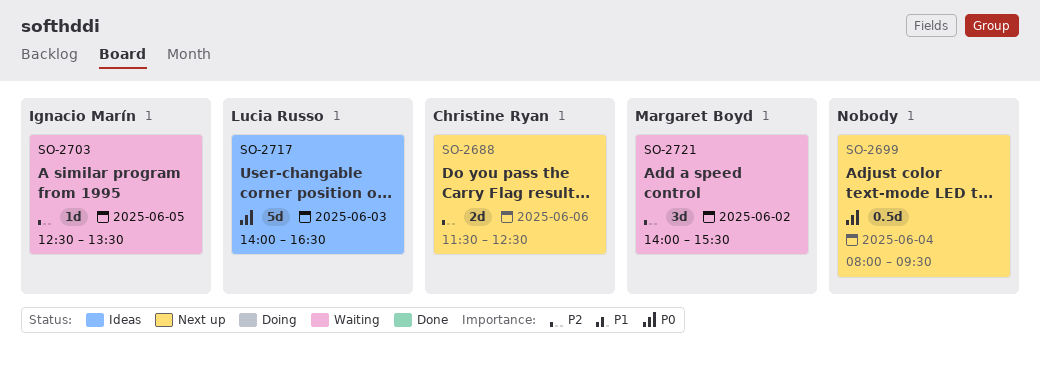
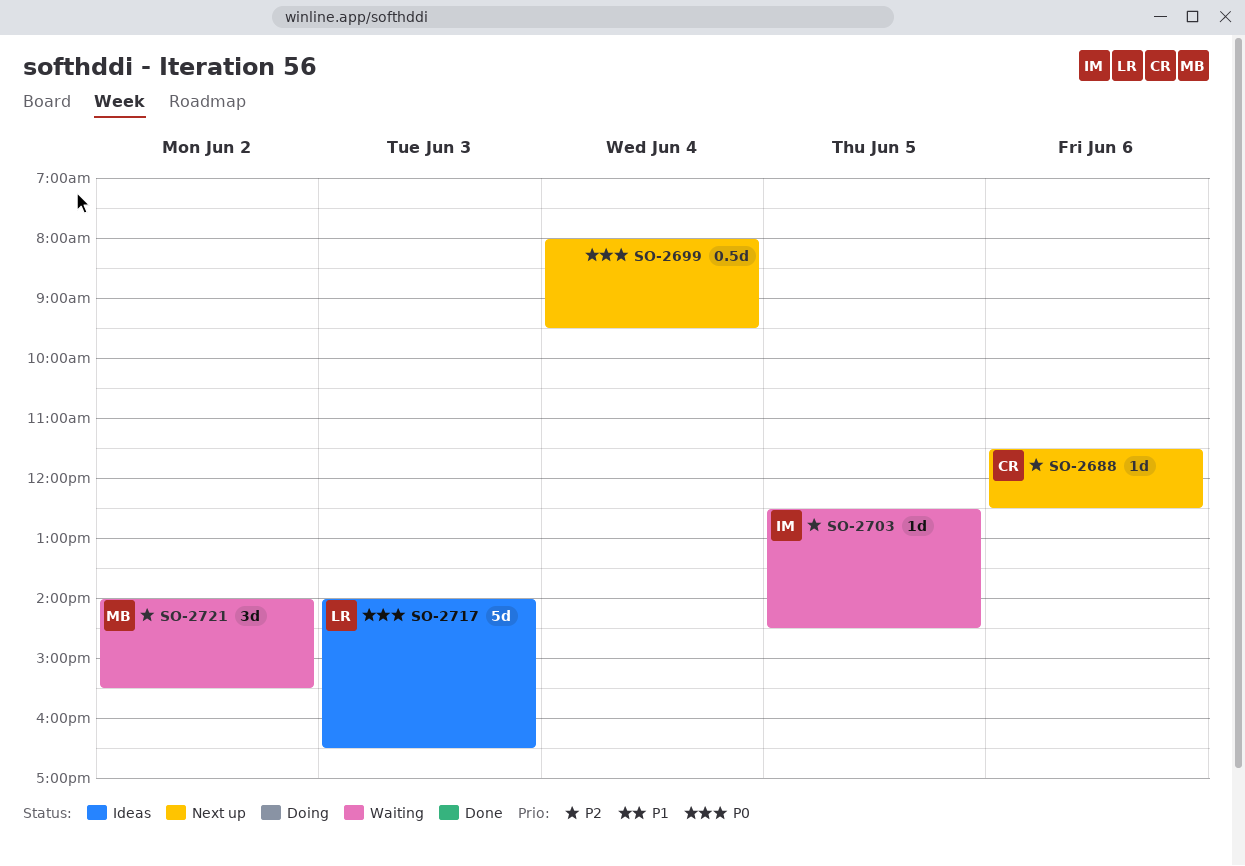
SO-2688, estimate: 2d -> 1d
SO-2703, ends: 13:30 -> 14:30

